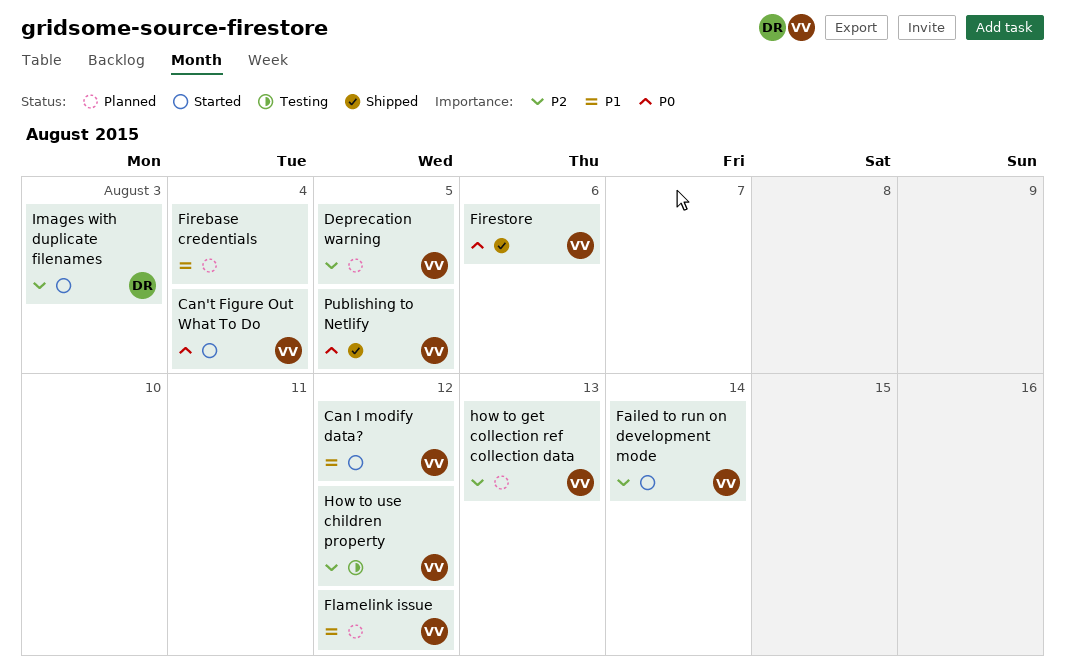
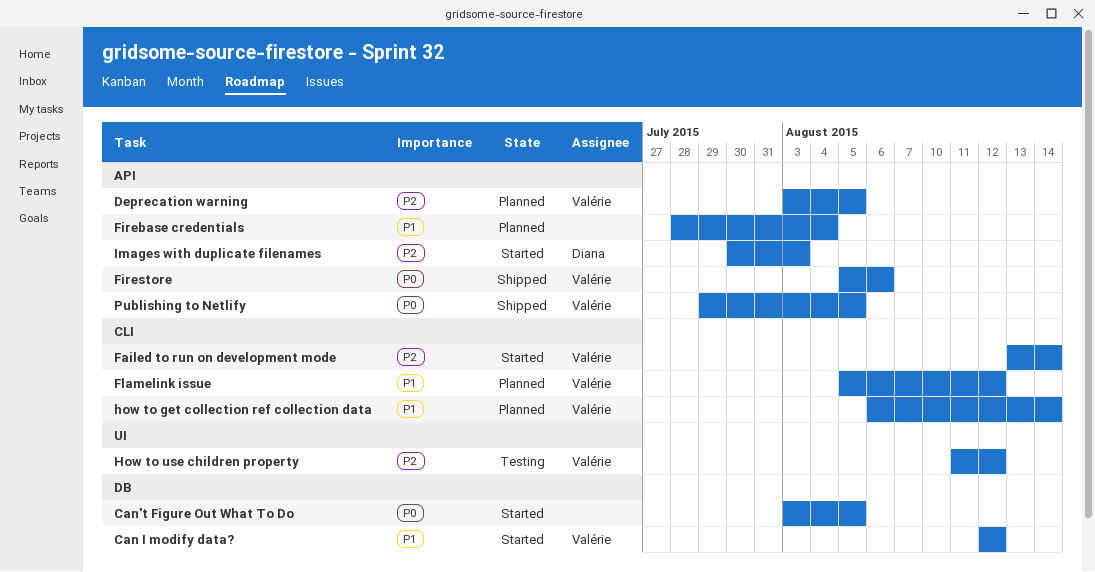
Can't Figure Out What To Do, owner: Valérie -> none
Can't Figure Out What To Do, due: Aug 4 -> Aug 5
how to get collection ref collection data, priority: P2 -> P1
how to get collection ref collection data, due: Aug 13 -> Aug 14

